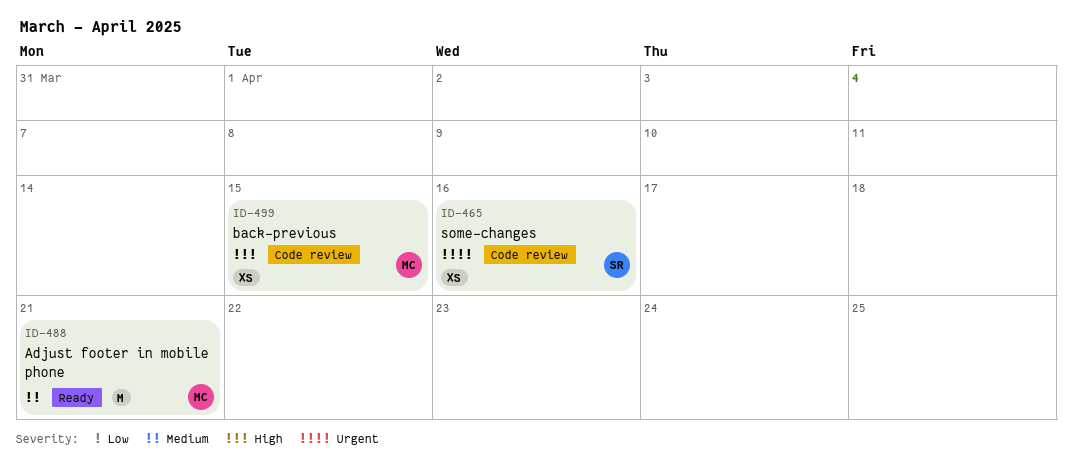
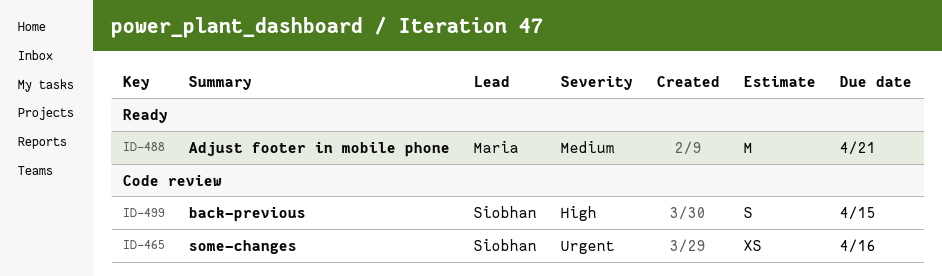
ID-499, owner: Maria -> Siobhan
ID-499, estimate: XS -> S

